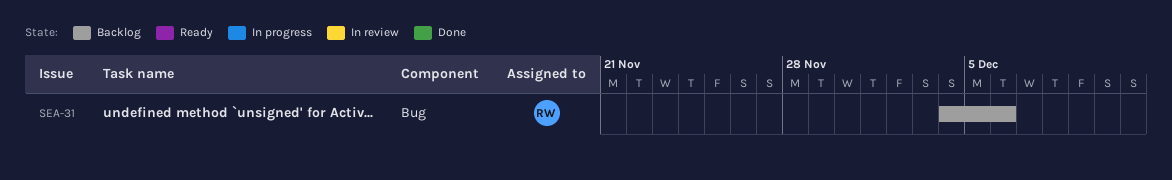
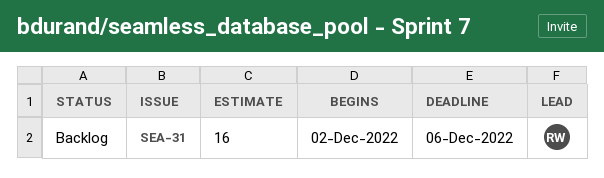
SEA-31, start: Dec 4 -> Dec 2

